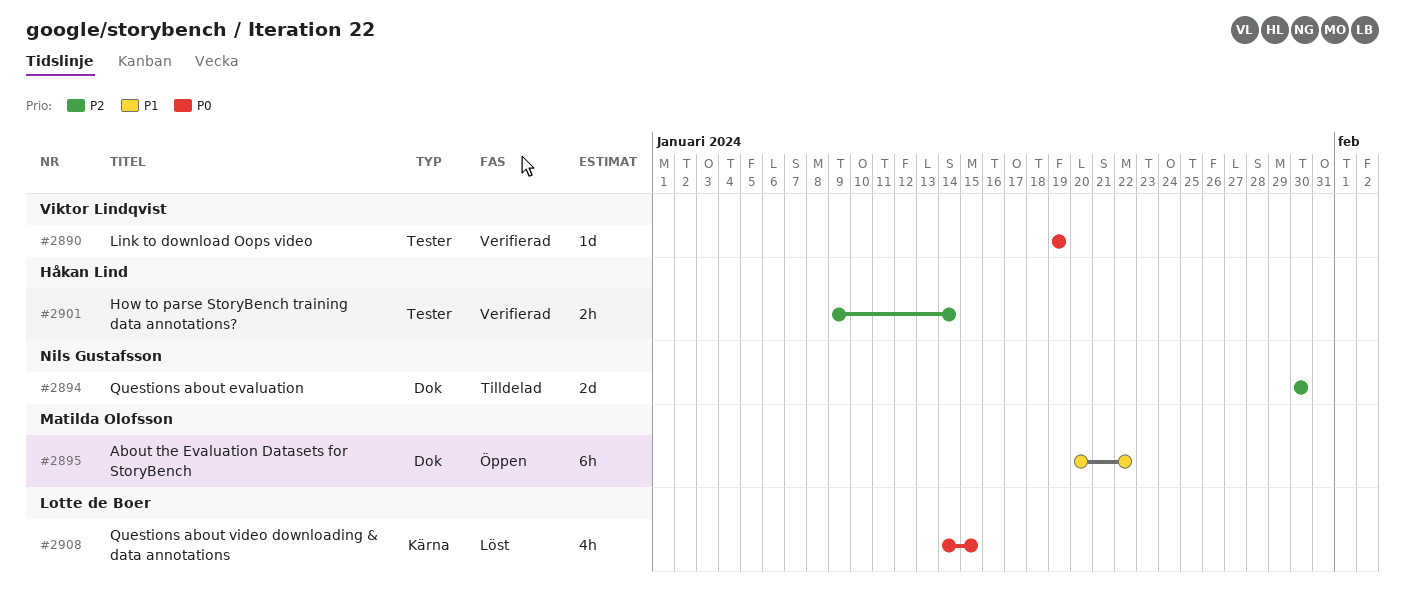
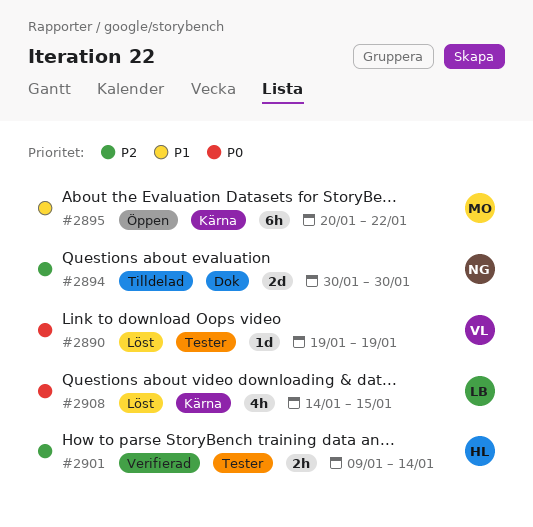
#2890, status: Verifierad -> Löst
#2895, label: Dok -> Kärna

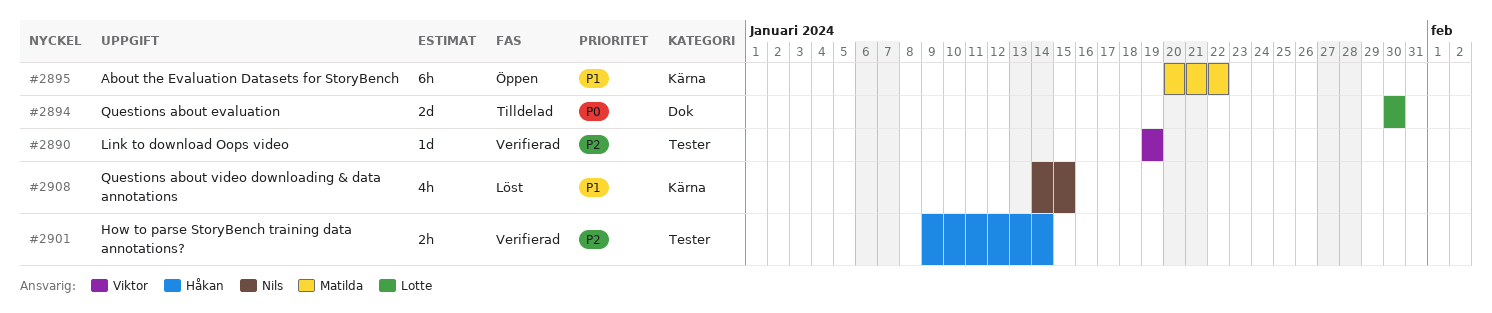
#2890, status: Löst -> Verifierad
#2890, priority: P0 -> P2
#2894, owner: Nils -> Lotte
#2894, priority: P2 -> P0
#2908, owner: Lotte -> Nils
#2908, priority: P0 -> P1

